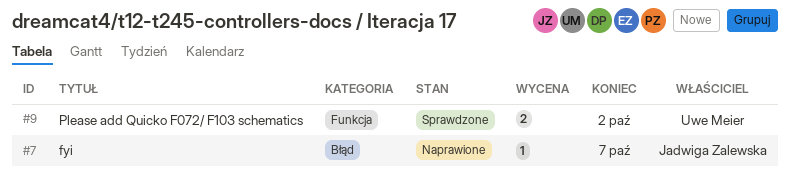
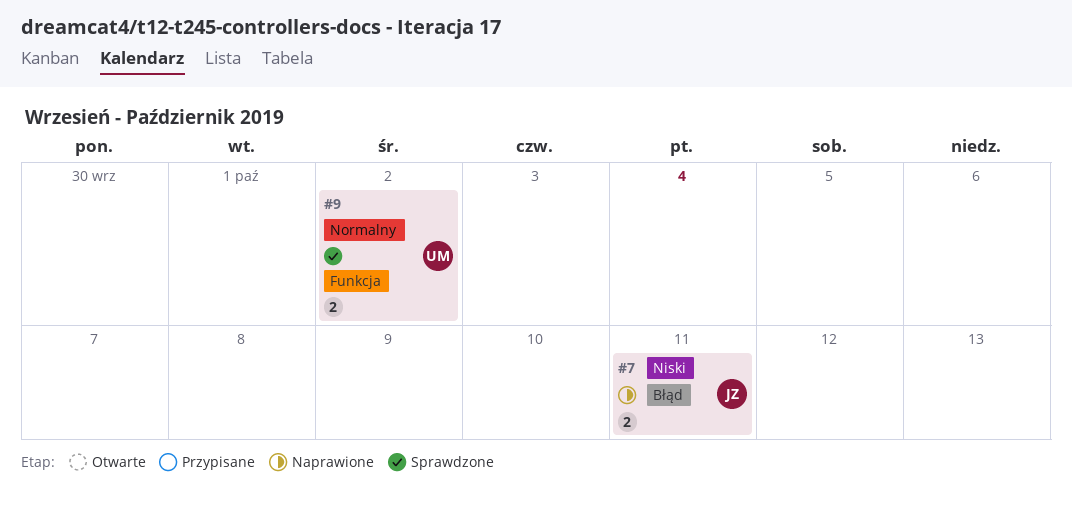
#7, estimate: 1 -> 2
#7, due: Oct 7 -> Oct 11

